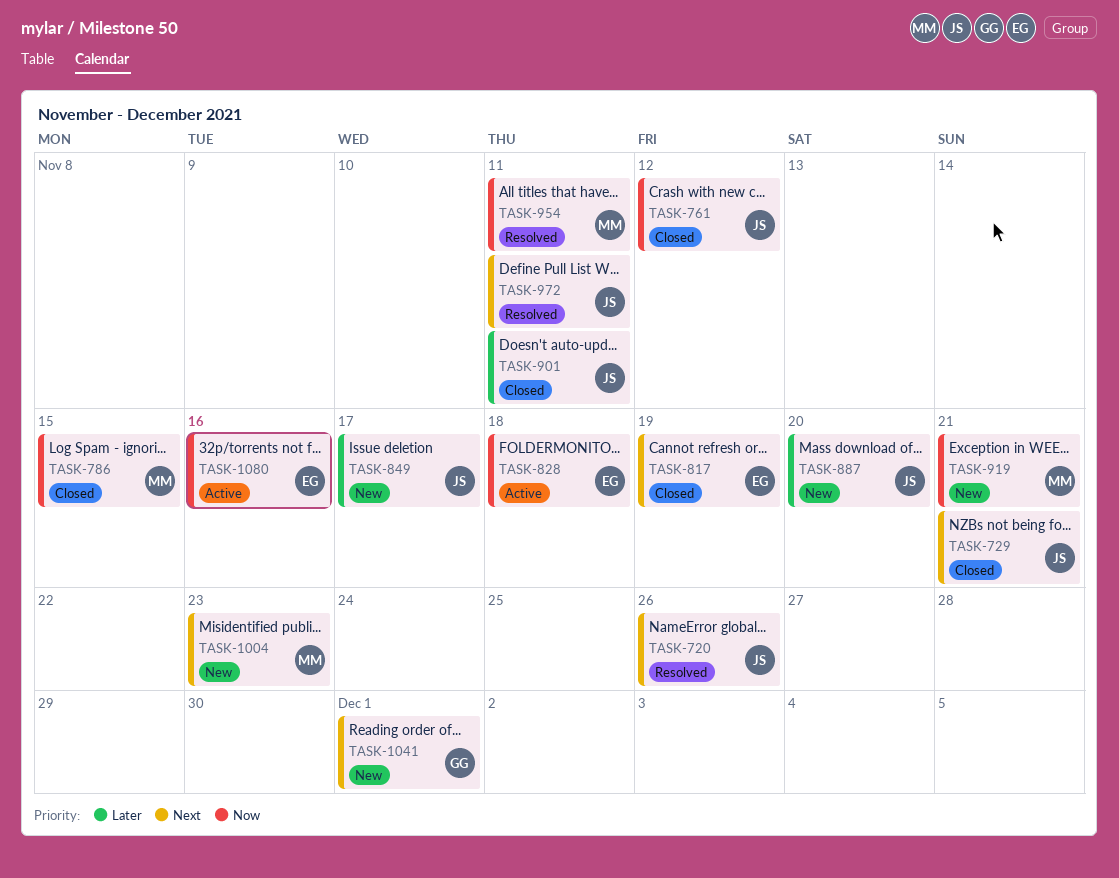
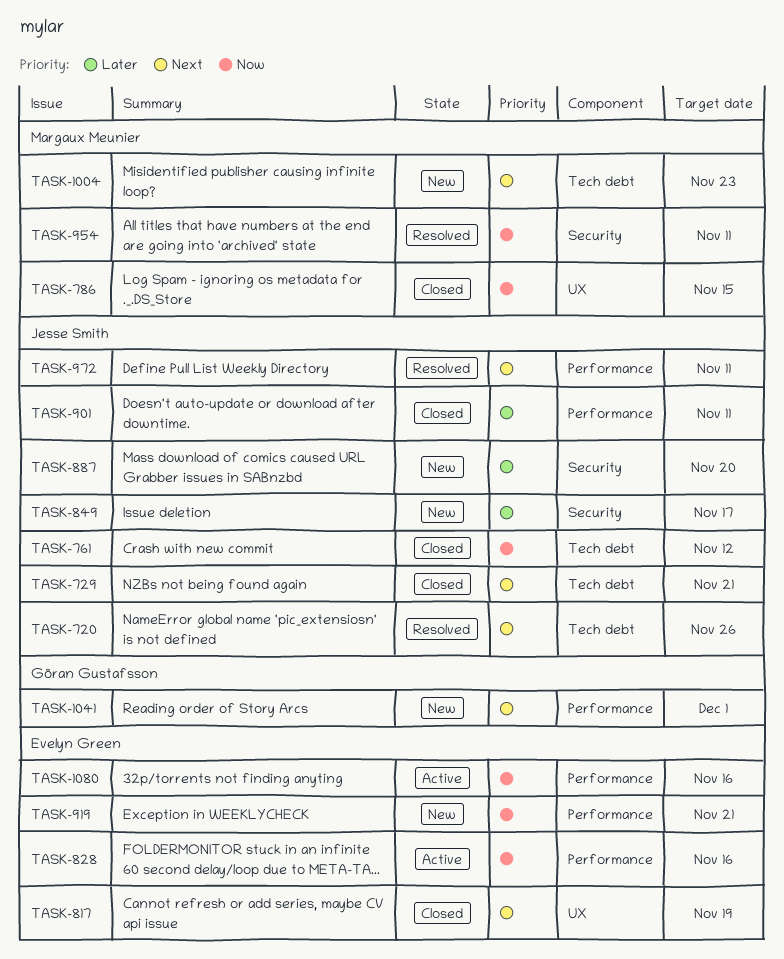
TASK-828, due: Nov 18 -> Nov 16
TASK-919, owner: Margaux Meunier -> Evelyn Green

